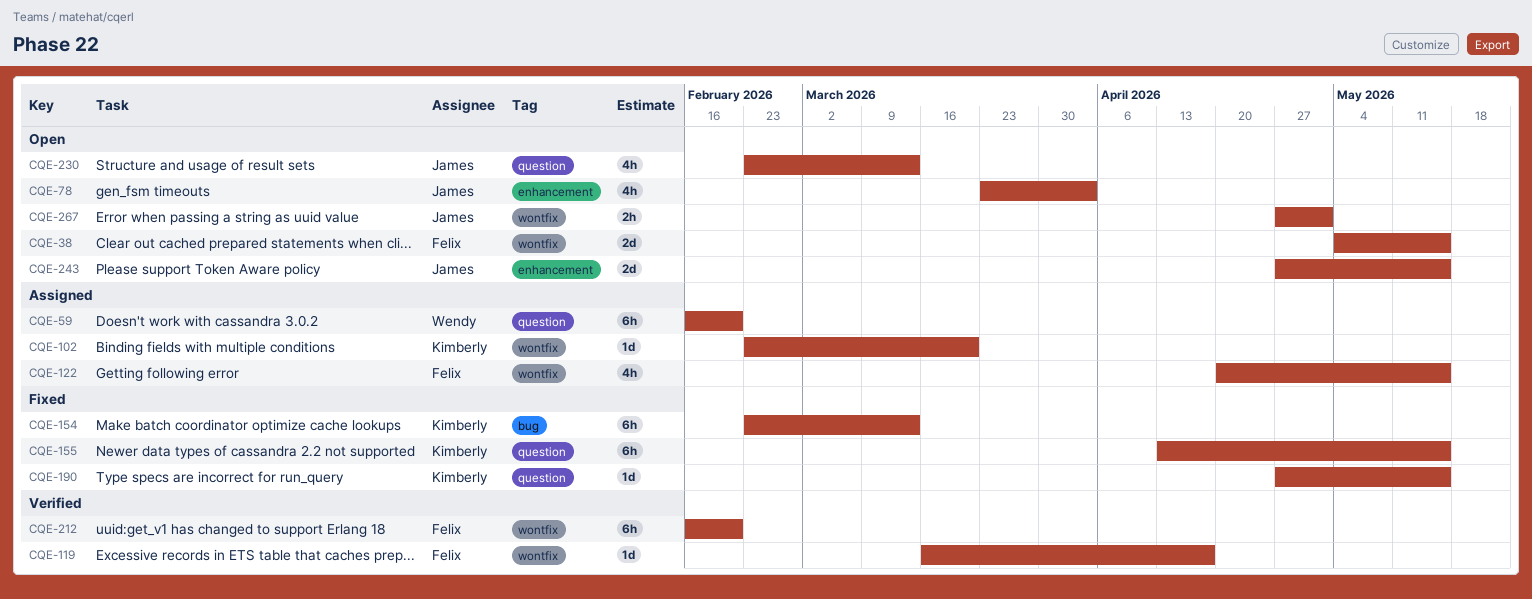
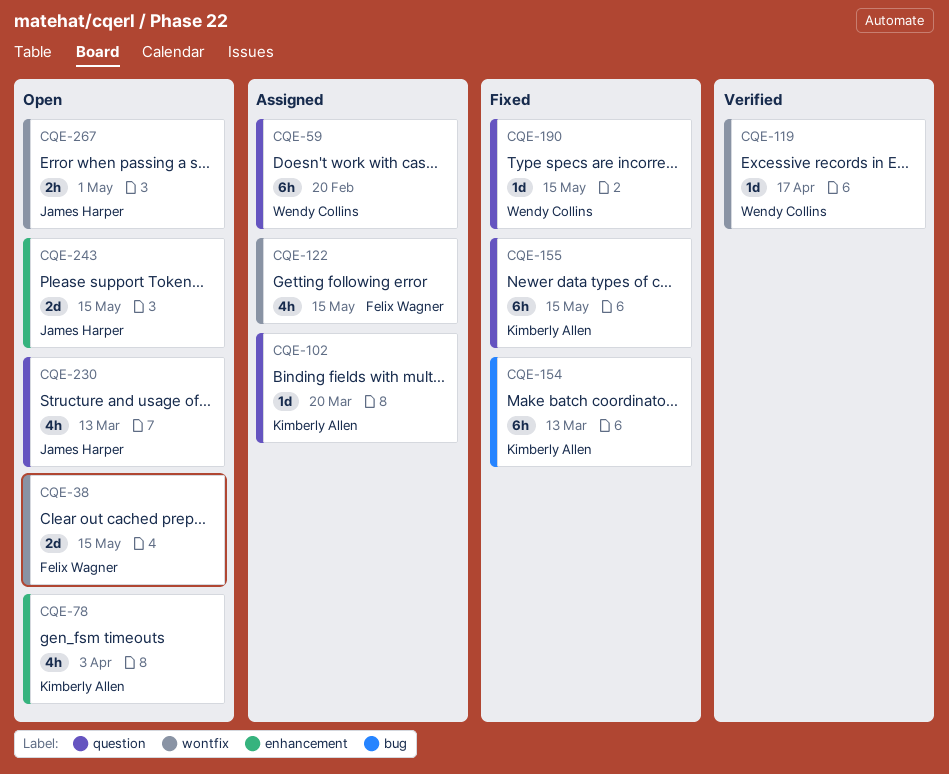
CQE-78, owner: James Harper -> Kimberly Allen
CQE-102, label: wontfix -> question
CQE-119, owner: Felix Wagner -> Wendy Collins
CQE-190, owner: Kimberly Allen -> Wendy Collins
CQE-212: present -> none

